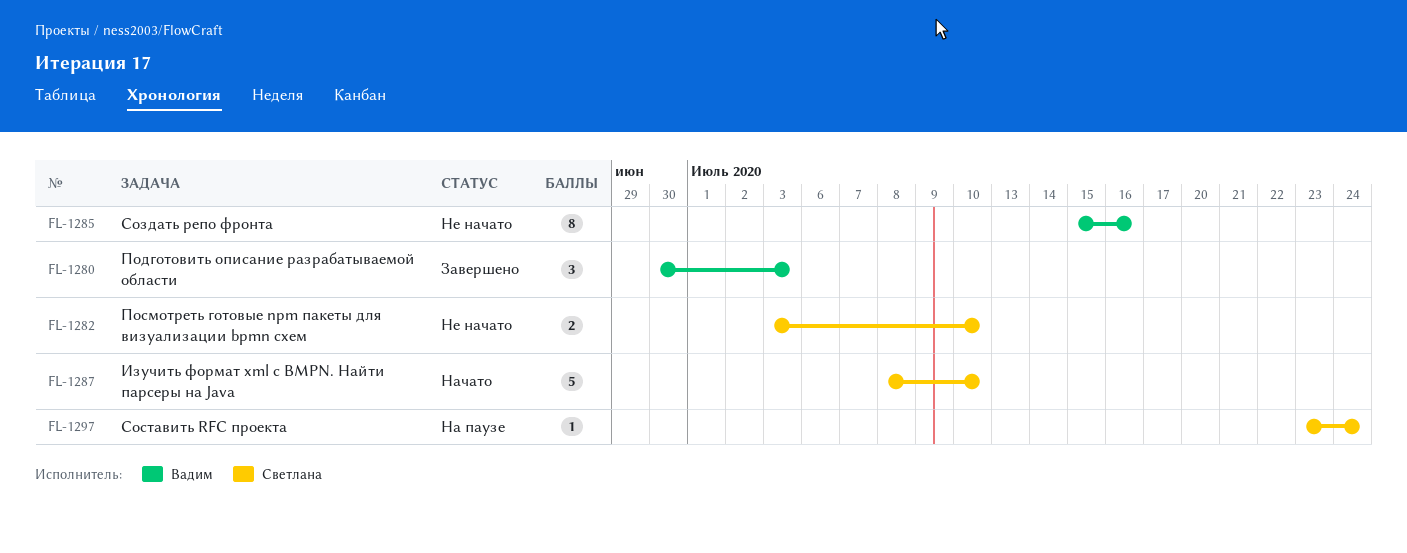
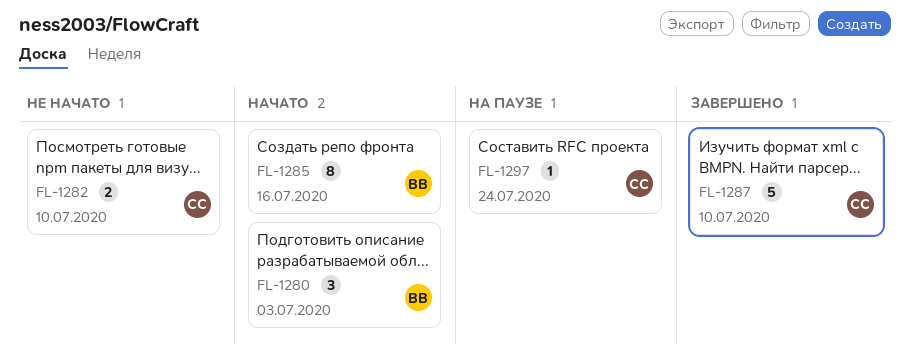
FL-1280, status: Завершено -> Начато
FL-1285, status: Не начато -> Начато
FL-1287, status: Начато -> Завершено

